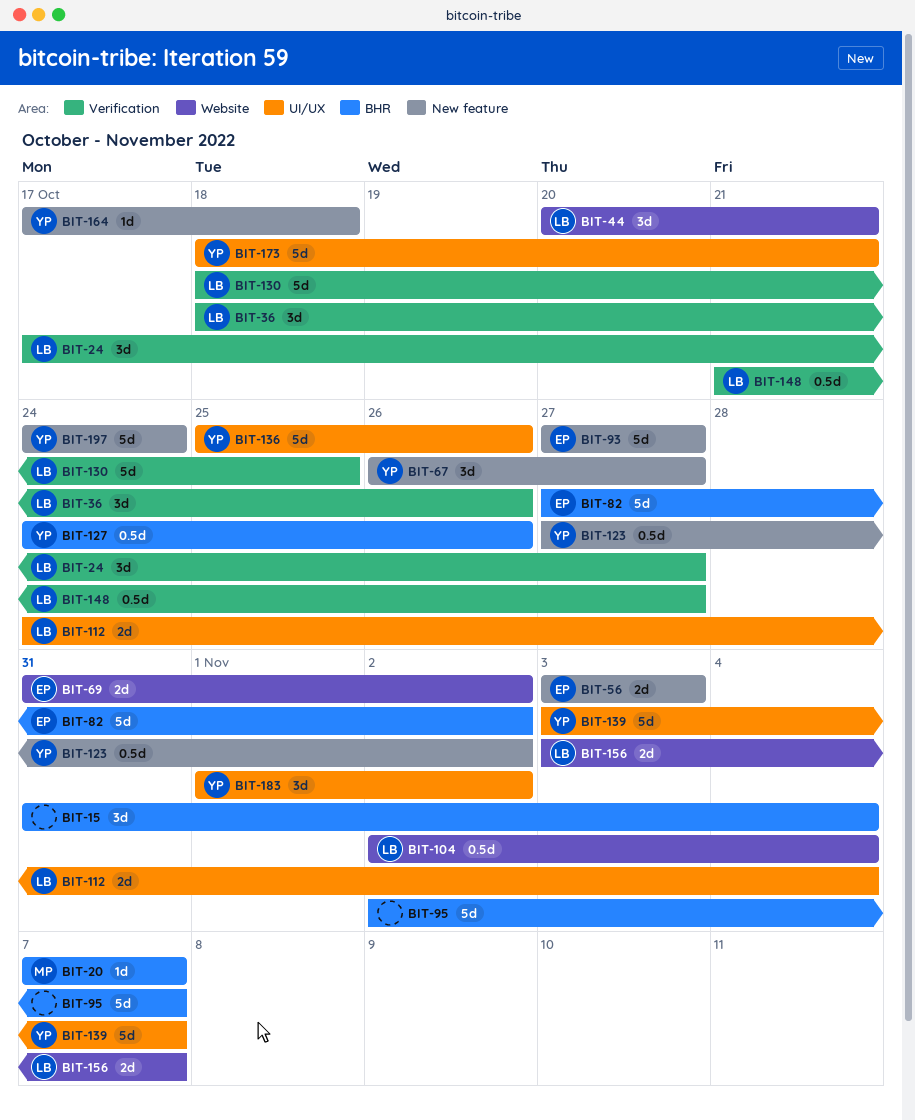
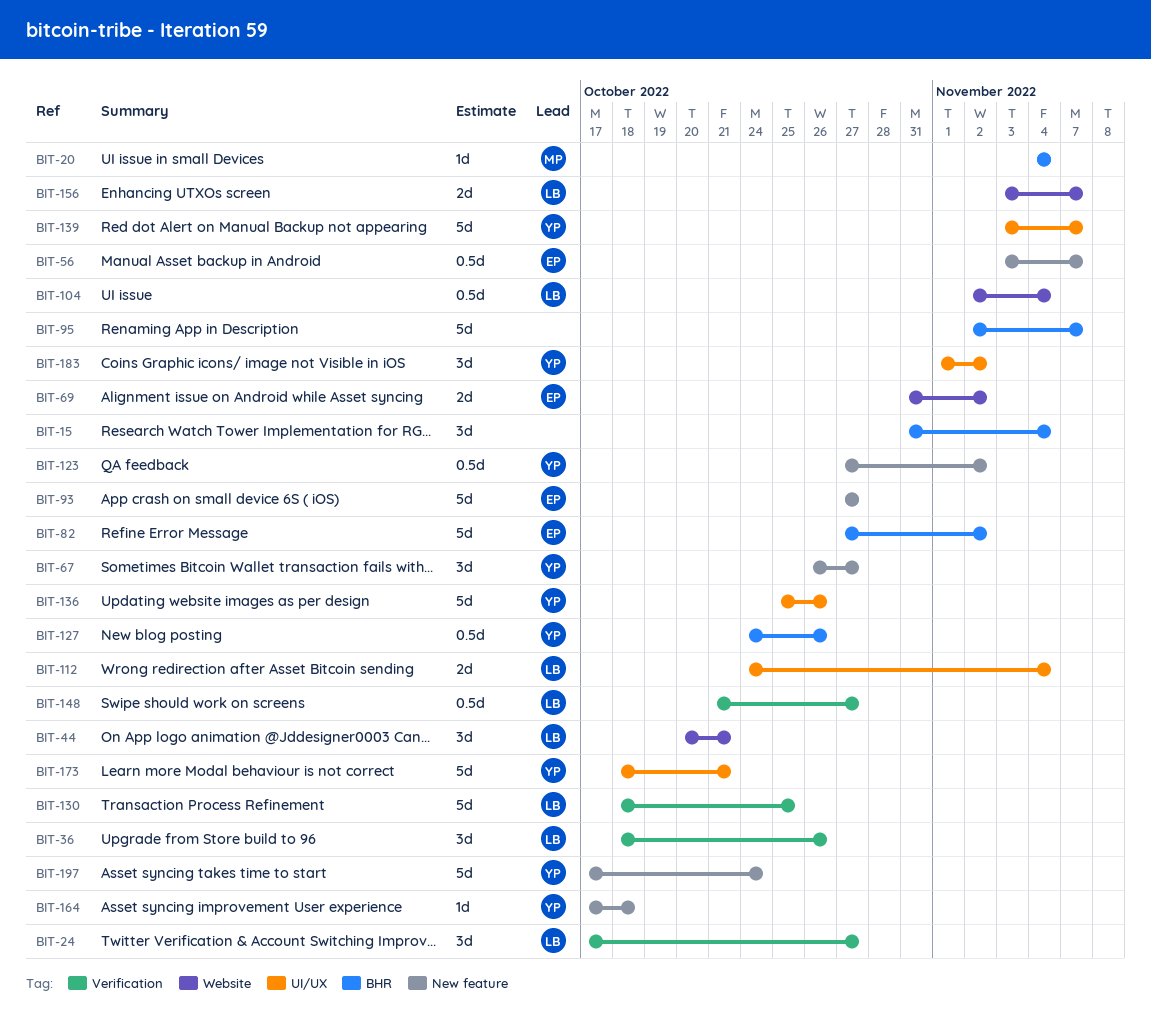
BIT-20, start: Nov 7 -> Nov 4
BIT-20, due: Nov 7 -> Nov 4
BIT-56, estimate: 2d -> 0.5d
BIT-56, due: Nov 3 -> Nov 7
BIT-197, start: Oct 24 -> Oct 17

